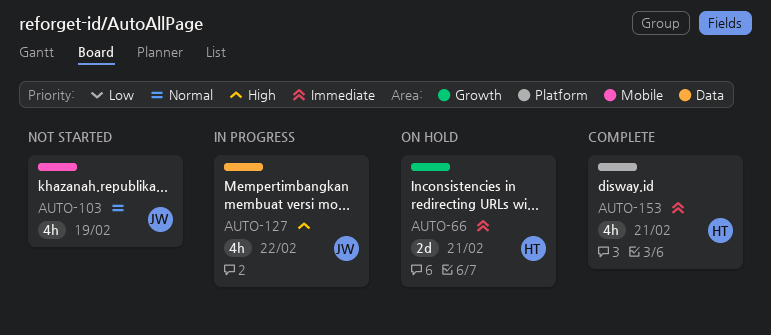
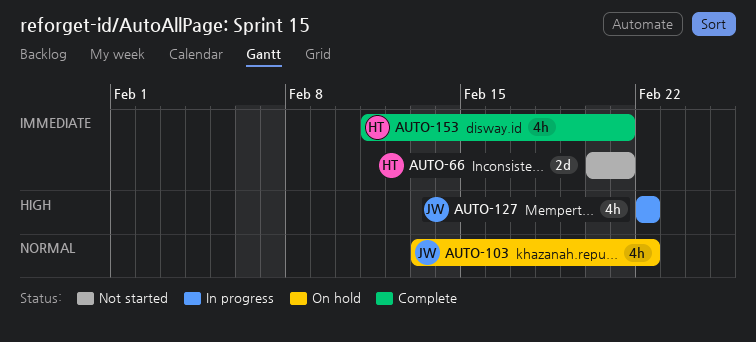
AUTO-66, status: On hold -> Not started
AUTO-103, status: Not started -> On hold
AUTO-103, due: Feb 19 -> Feb 22

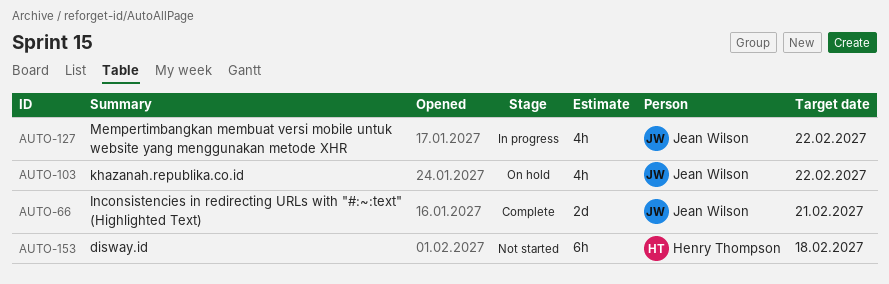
AUTO-66, status: Not started -> Complete
AUTO-66, owner: Henry Thompson -> Jean Wilson
AUTO-153, status: Complete -> Not started
AUTO-153, estimate: 4h -> 6h
AUTO-153, due: Feb 21 -> Feb 18

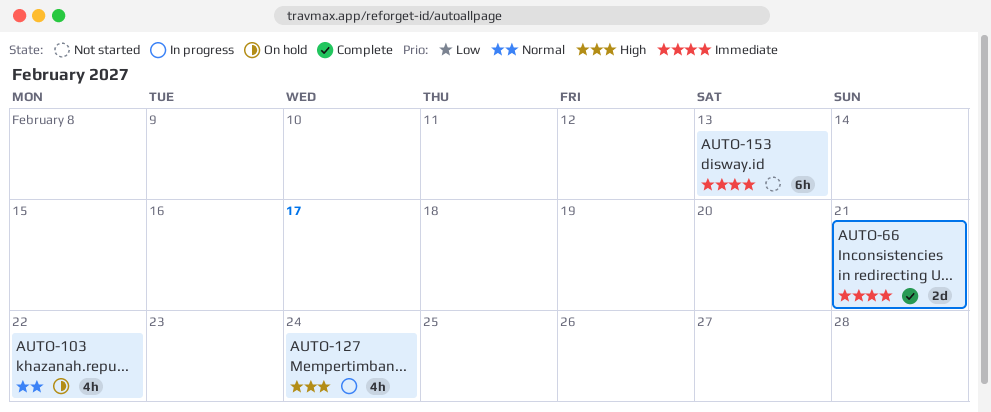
AUTO-127, due: Feb 22 -> Feb 24
AUTO-153, due: Feb 18 -> Feb 13

